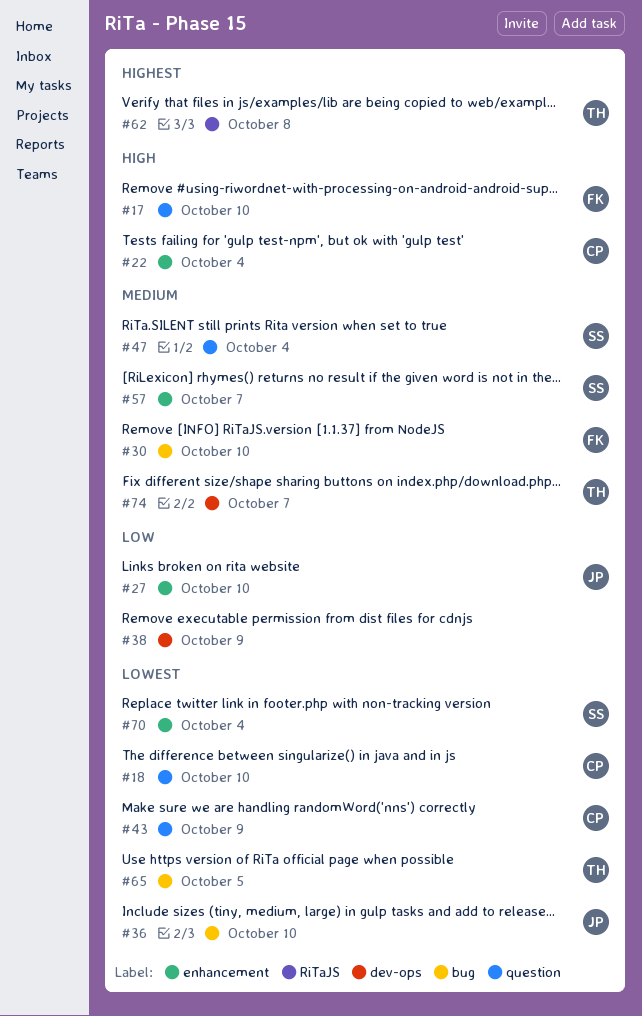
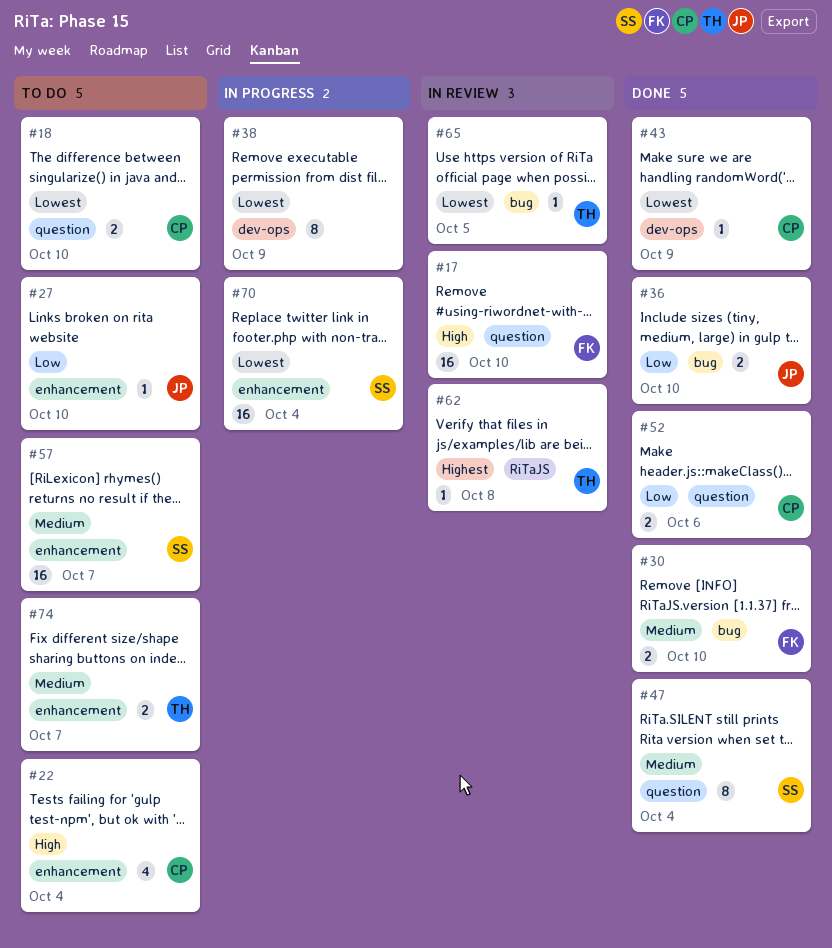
#36, priority: Lowest -> Low
#38, priority: Low -> Lowest
#43, label: question -> dev-ops
#52: none -> present
#74, label: dev-ops -> enhancement

